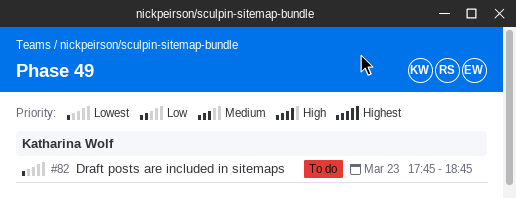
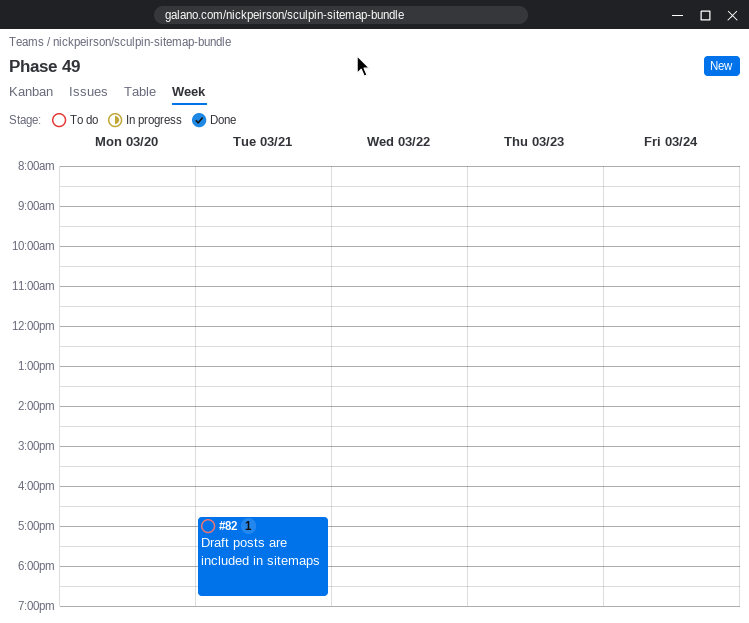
#82, day: Mar 23 -> Mar 21
#82, begins: 17:45 -> 16:45

